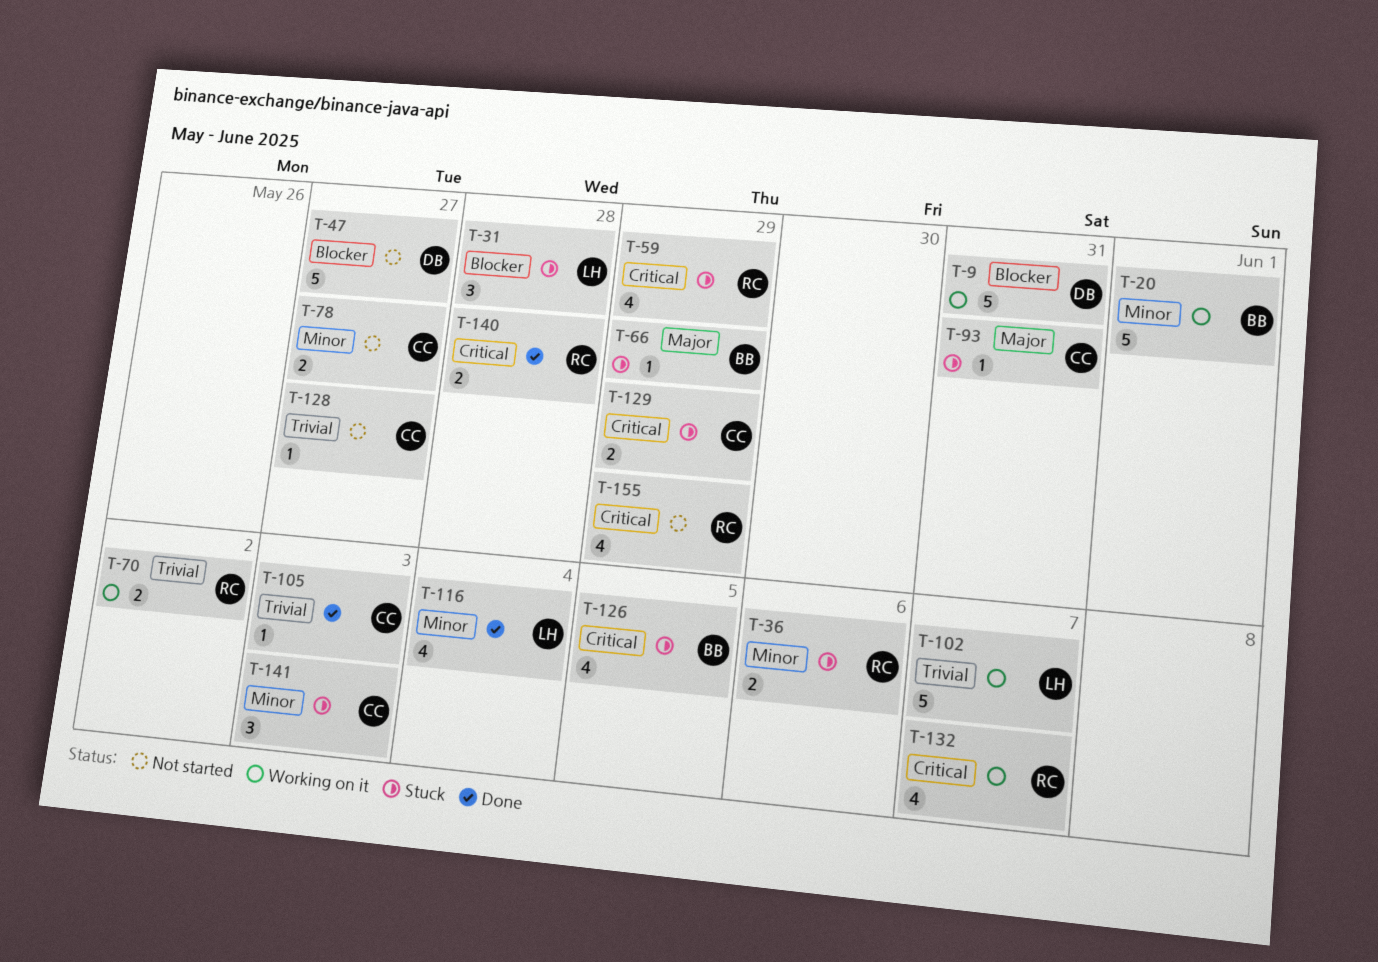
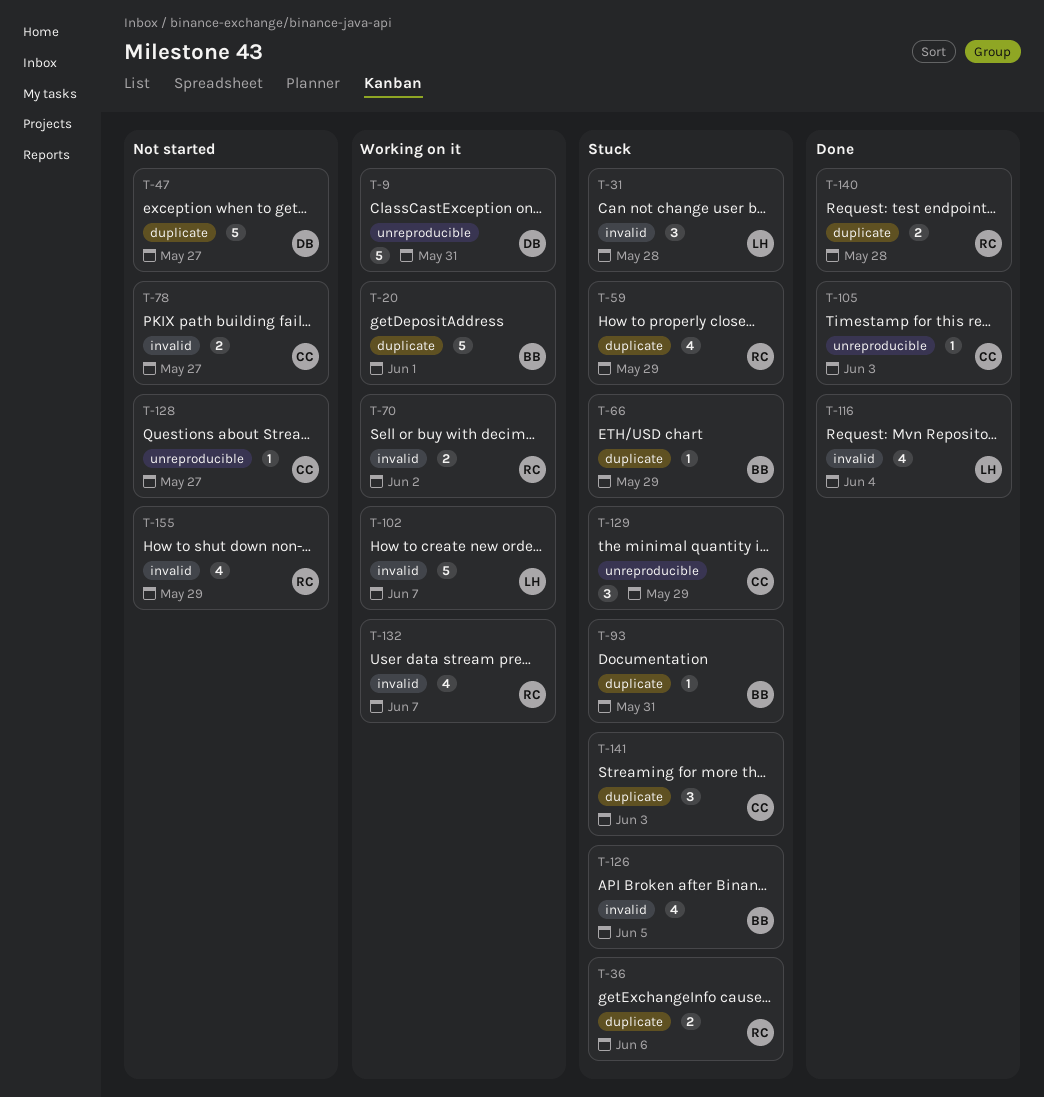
T-93, owner: CC -> BB
T-129, estimate: 2 -> 3

